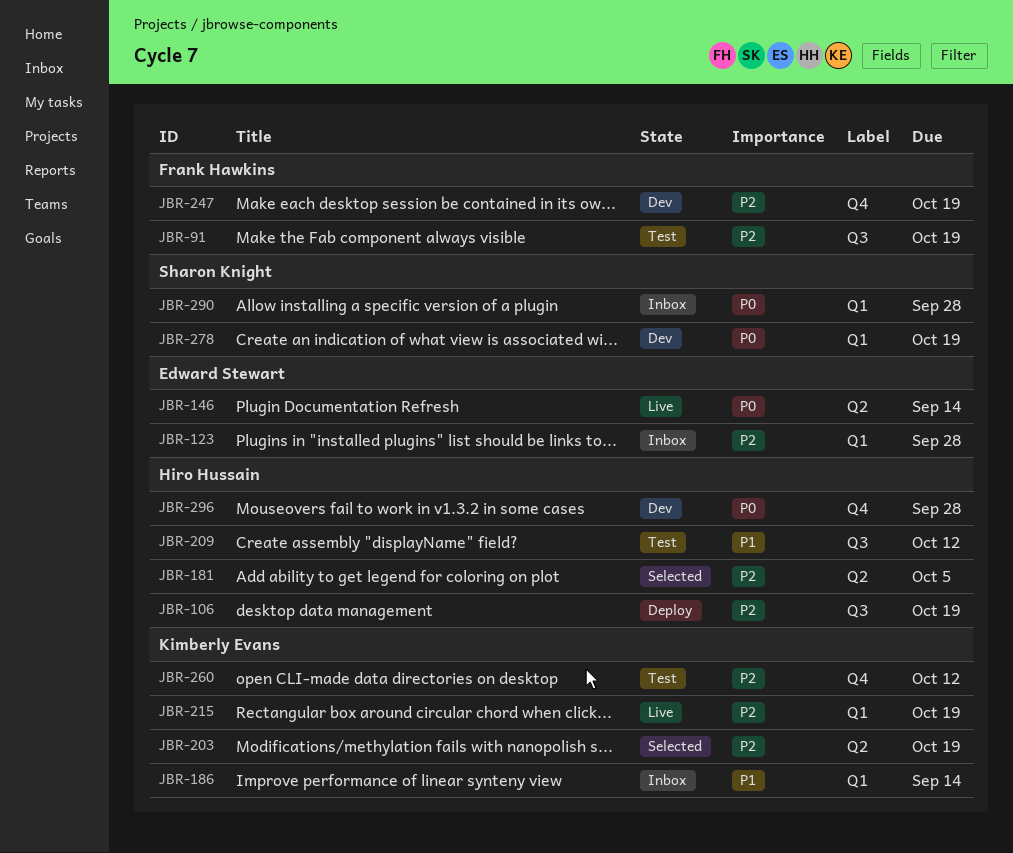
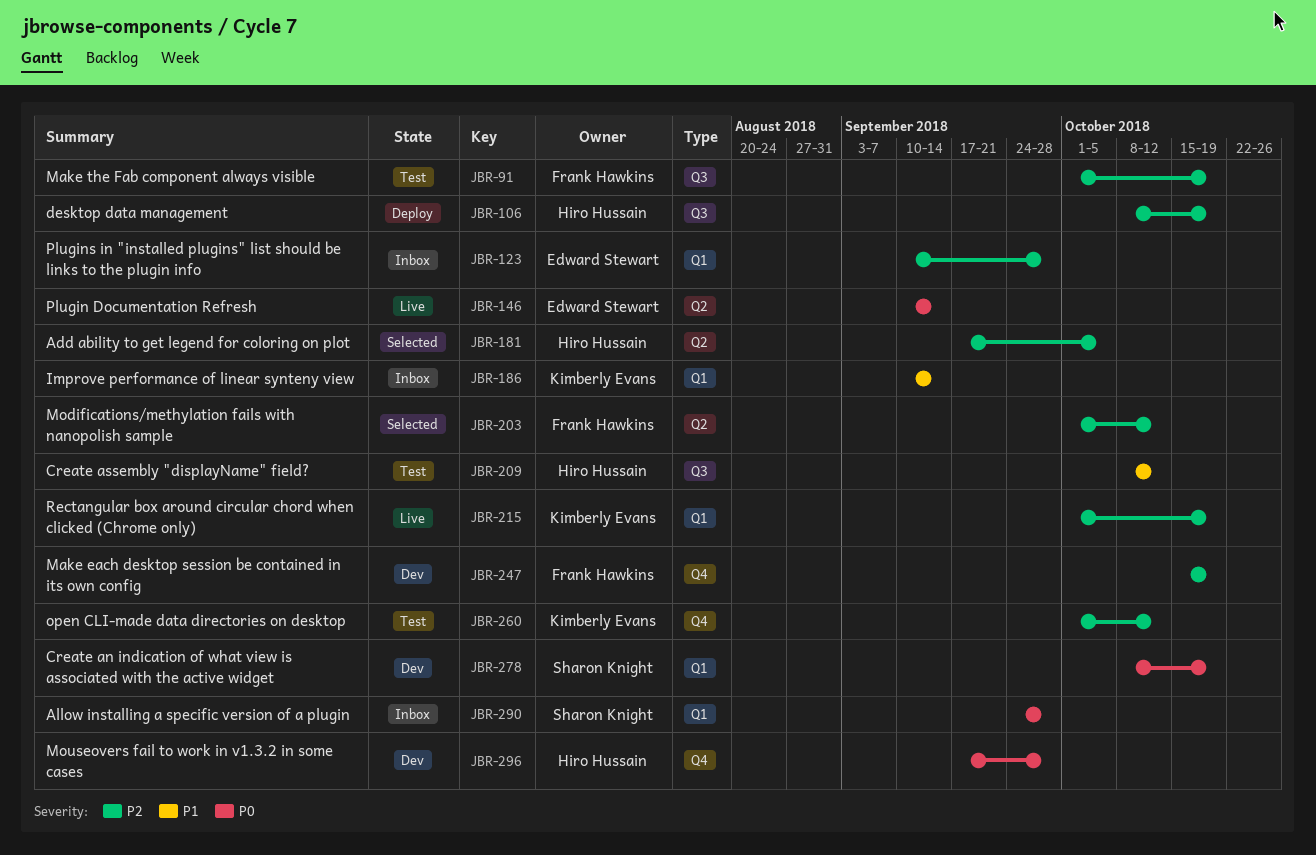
JBR-203, owner: Kimberly Evans -> Frank Hawkins
JBR-203, due: Oct 19 -> Oct 12

